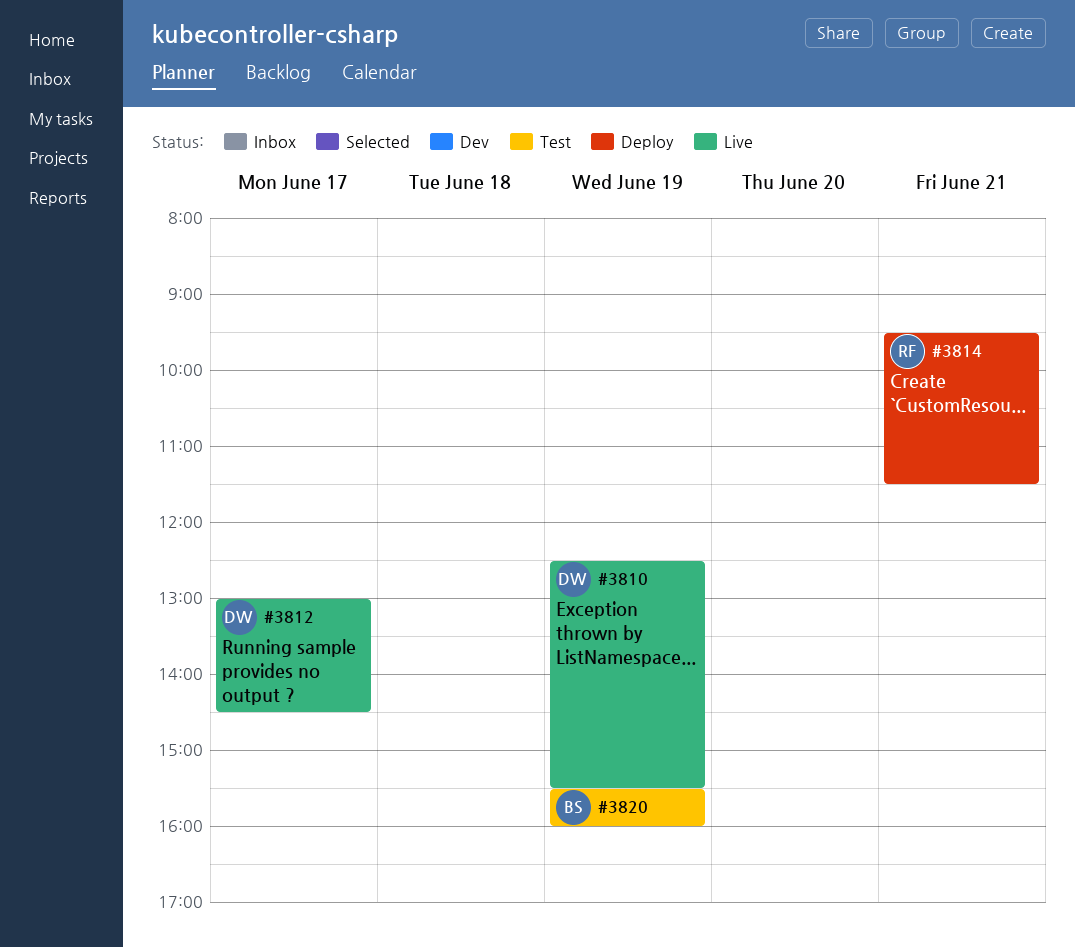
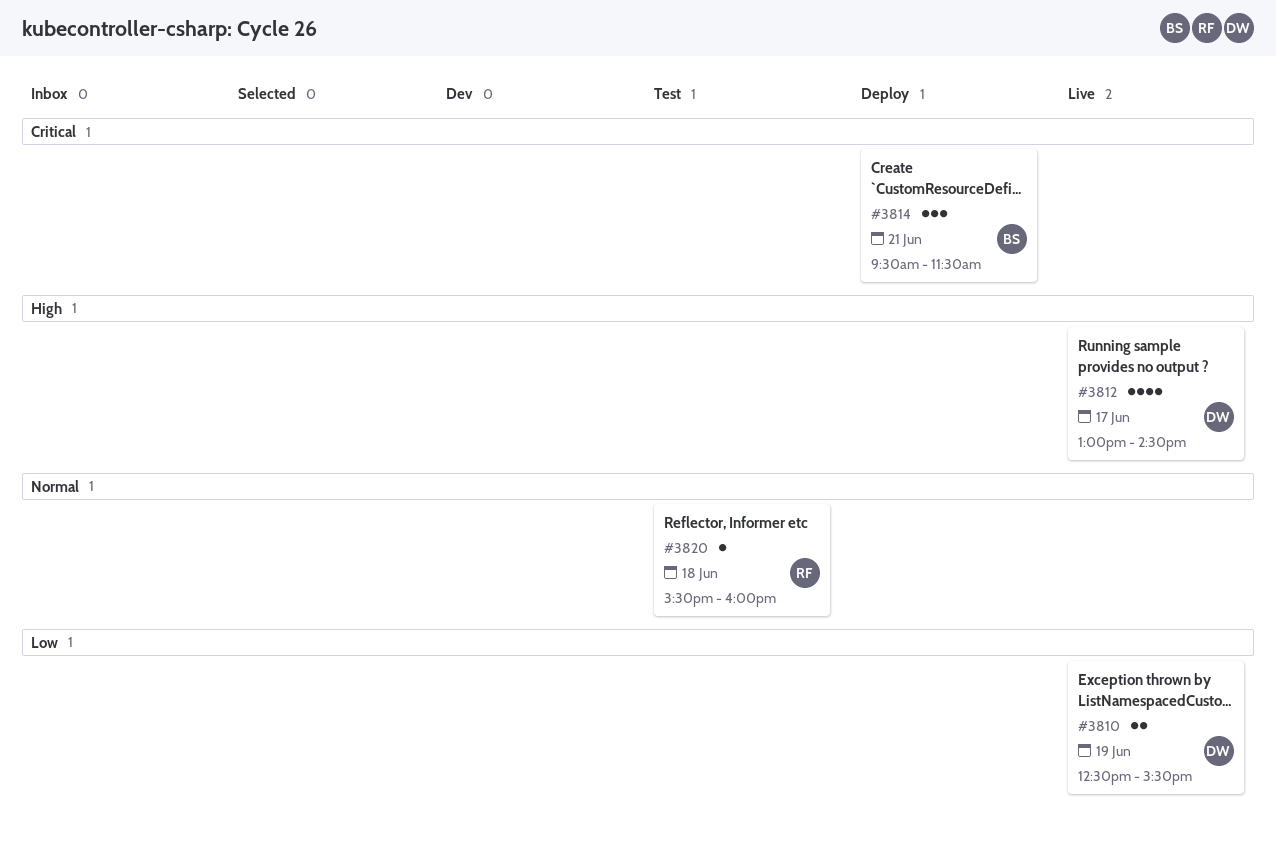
#3814, owner: RF -> BS
#3820, owner: BS -> RF
#3820, day: Jun 19 -> Jun 18

